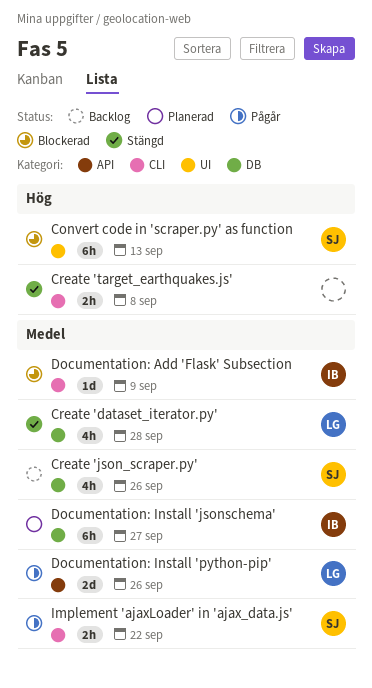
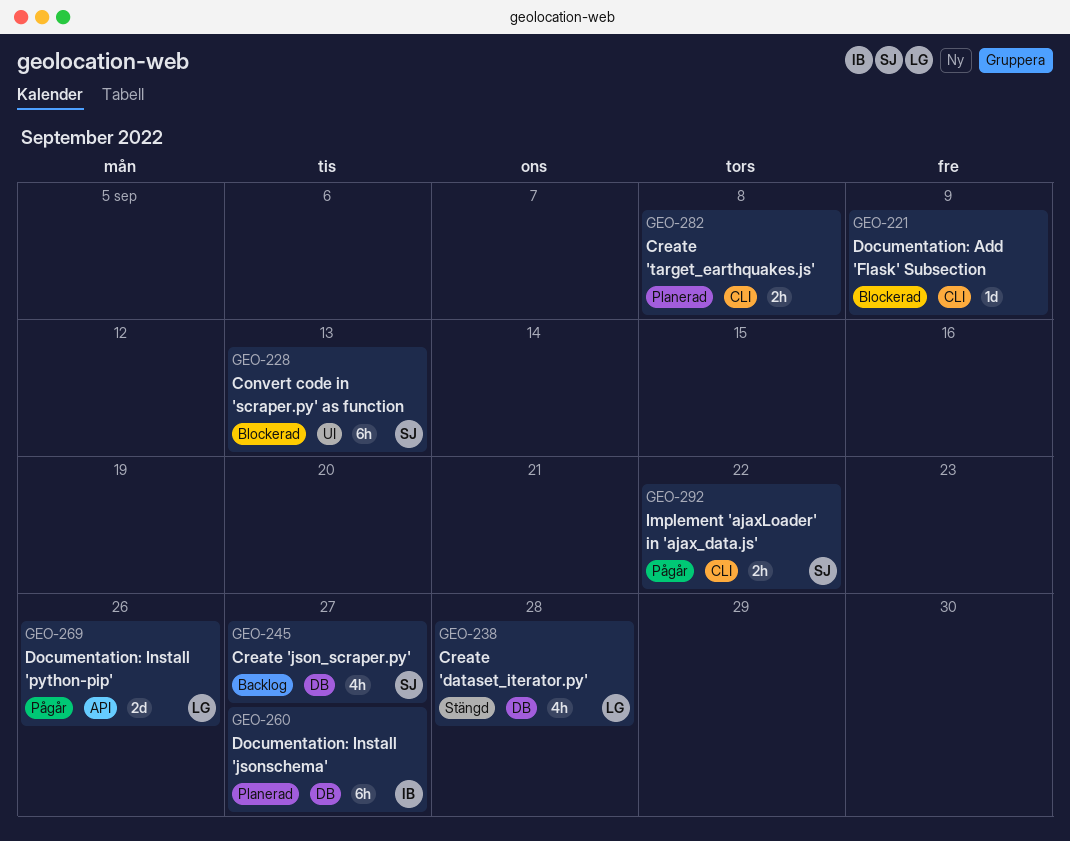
Create 'json_scraper.py', due: Sep 26 -> Sep 27
Create 'target_earthquakes.js', status: Stängd -> Planerad
Documentation: Add 'Flask' Subsection, owner: IB -> none

